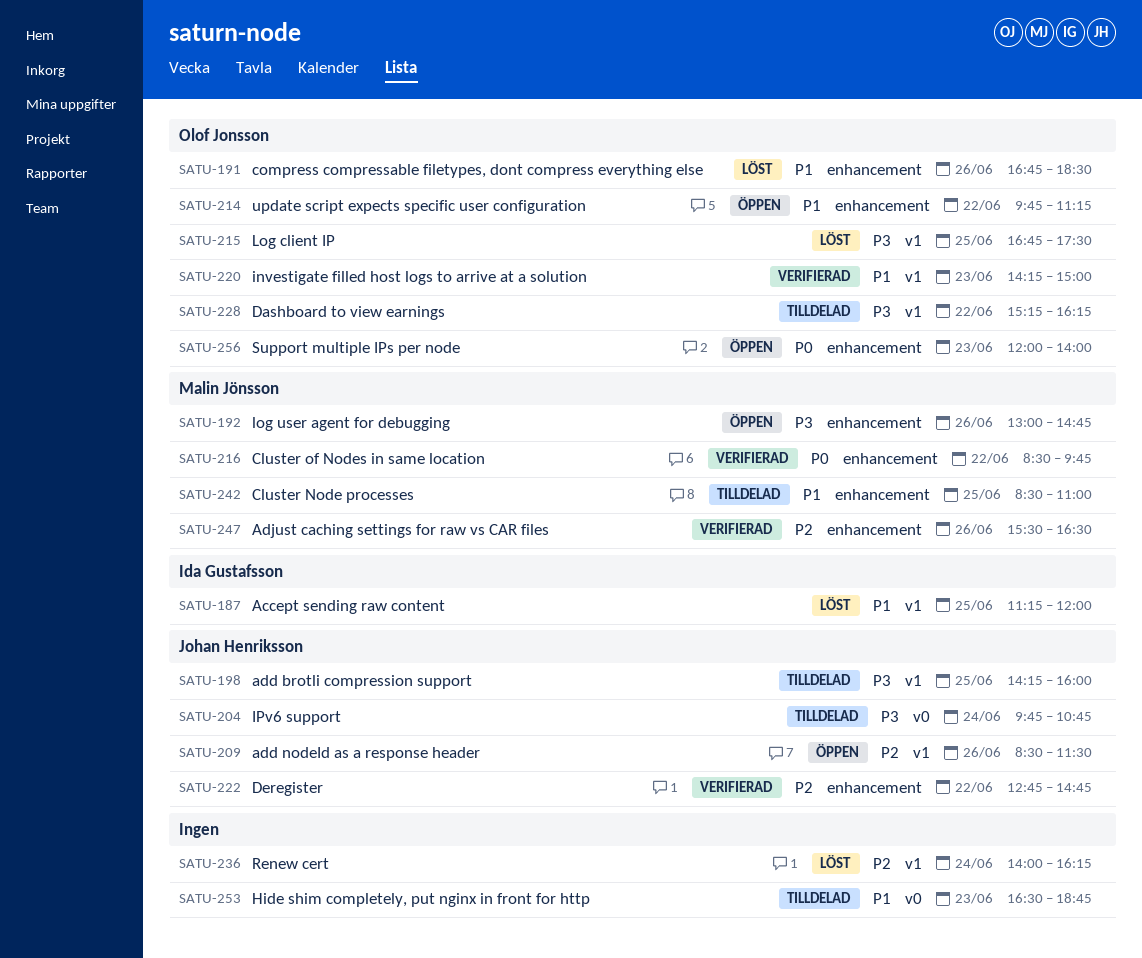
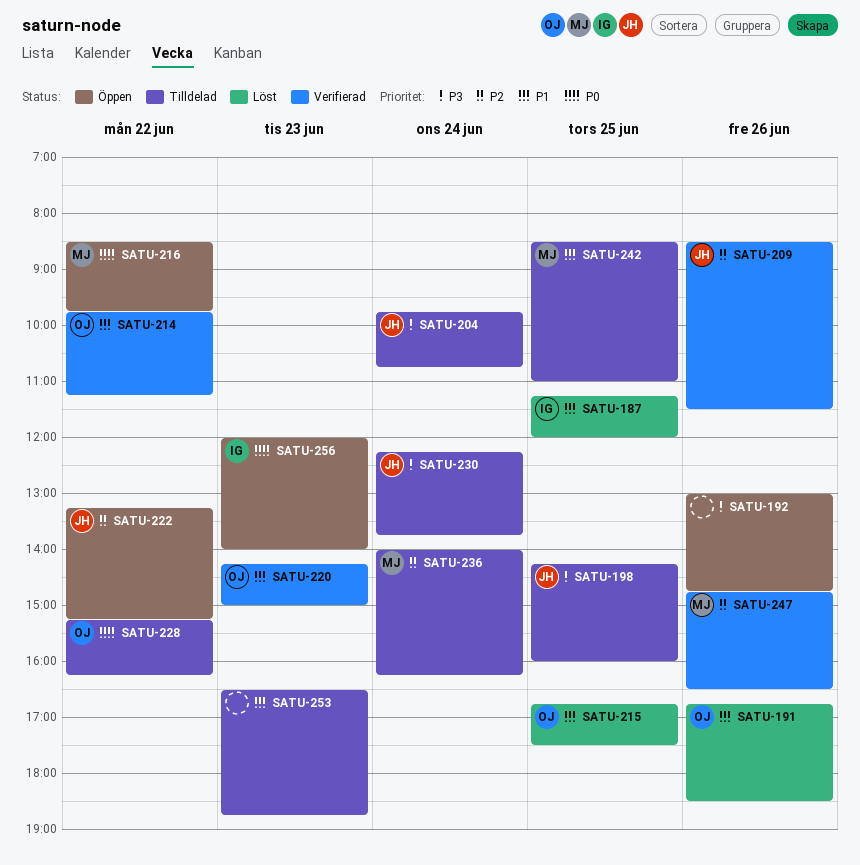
SATU-192, owner: Malin Jönsson -> none
SATU-209, status: Öppen -> Verifierad
SATU-214, status: Öppen -> Verifierad
SATU-215, priority: P3 -> P1
SATU-216, status: Verifierad -> Öppen
SATU-222, status: Verifierad -> Öppen
SATU-222, begins: 12:45 -> 13:15
SATU-222, ends: 14:45 -> 15:15
SATU-228, priority: P3 -> P0
SATU-230: none -> present
SATU-236, status: Löst -> Tilldelad
SATU-236, owner: none -> Malin Jönsson
SATU-247, begins: 15:30 -> 14:45
SATU-256, owner: Olof Jonsson -> Ida Gustafsson

